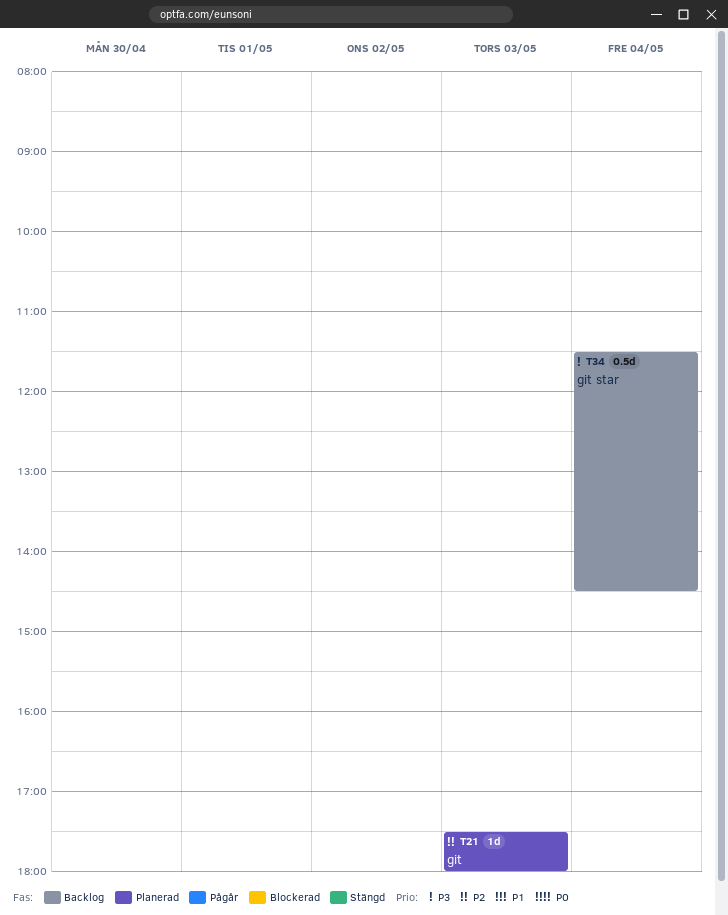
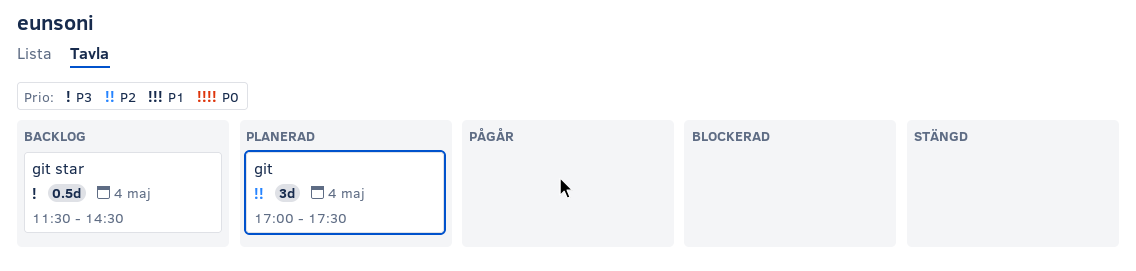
git, estimate: 1d -> 3d
git, day: May 3 -> May 4
git, begins: 17:30 -> 17:00
git, ends: 18:00 -> 17:30

